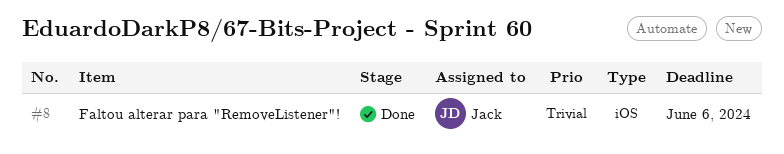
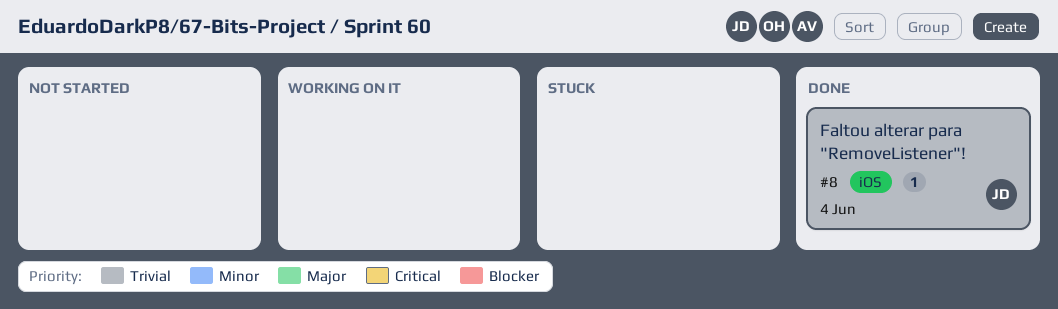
#8, due: Jun 6 -> Jun 4

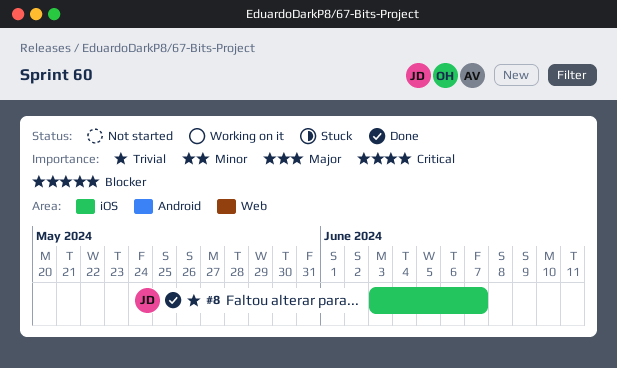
#8, due: Jun 4 -> Jun 7

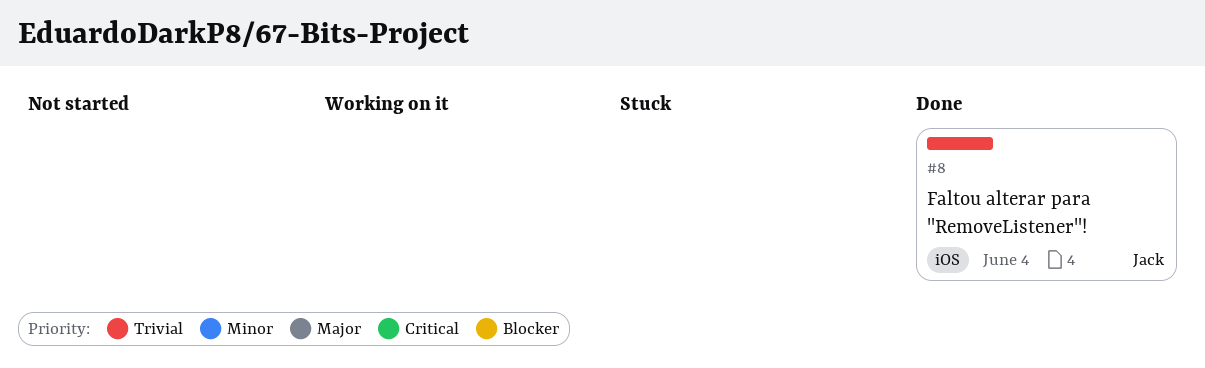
#8, due: Jun 7 -> Jun 4

